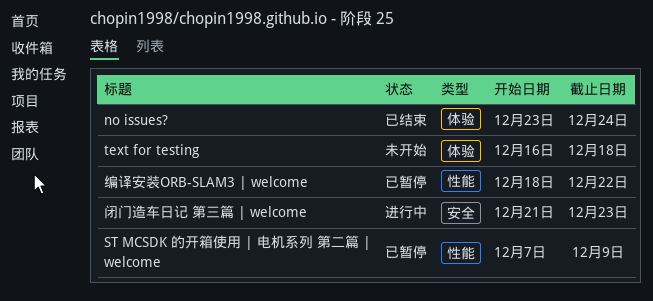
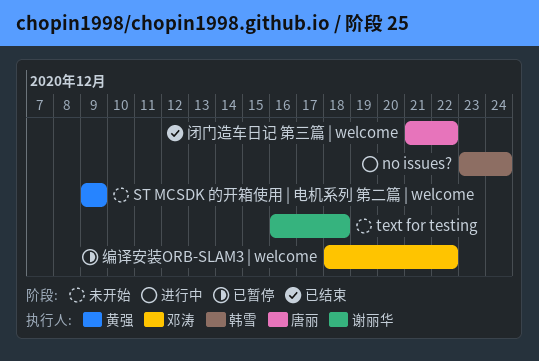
no issues?, status: 已结束 -> 进行中
ST MCSDK 的开箱使用 | 电机系列 第二篇 | welcome, status: 已暂停 -> 未开始
ST MCSDK 的开箱使用 | 电机系列 第二篇 | welcome, start: Dec 7 -> Dec 9
闭门造车日记 第三篇 | welcome, status: 进行中 -> 已结束
闭门造车日记 第三篇 | welcome, due: Dec 23 -> Dec 22

